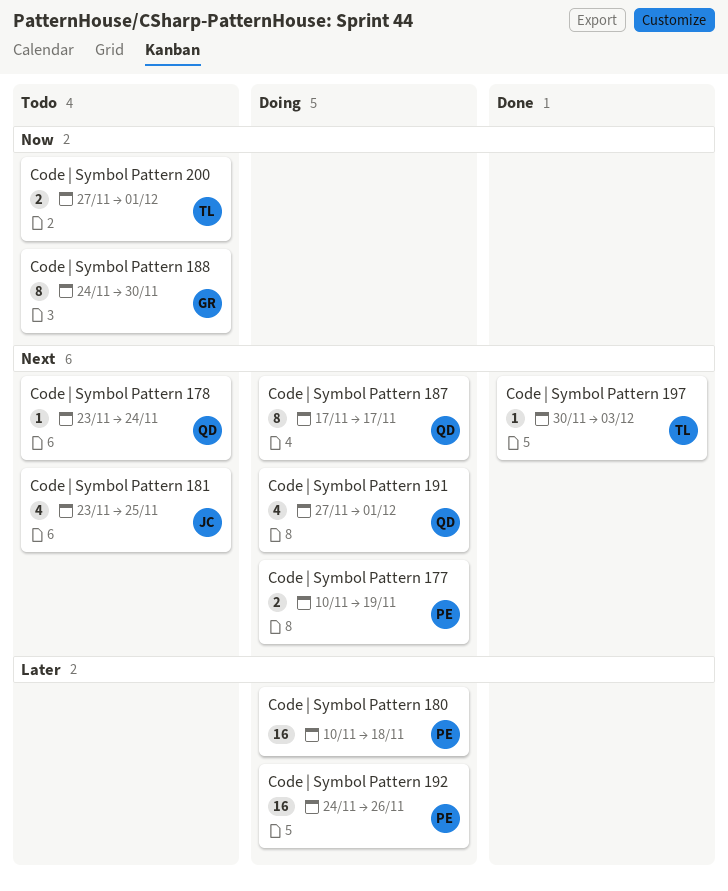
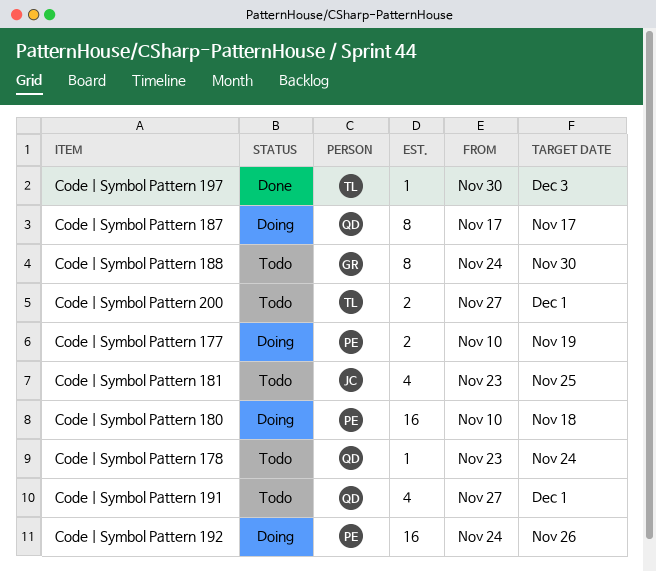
Code | Symbol Pattern 191, status: Doing -> Todo

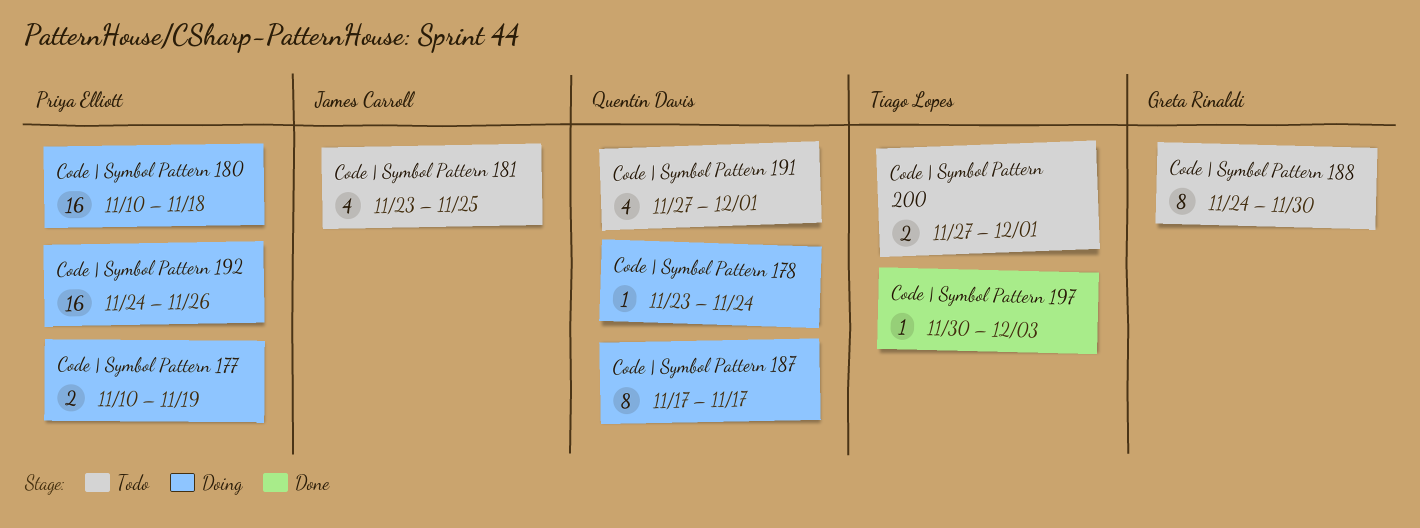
Code | Symbol Pattern 178, status: Todo -> Doing

